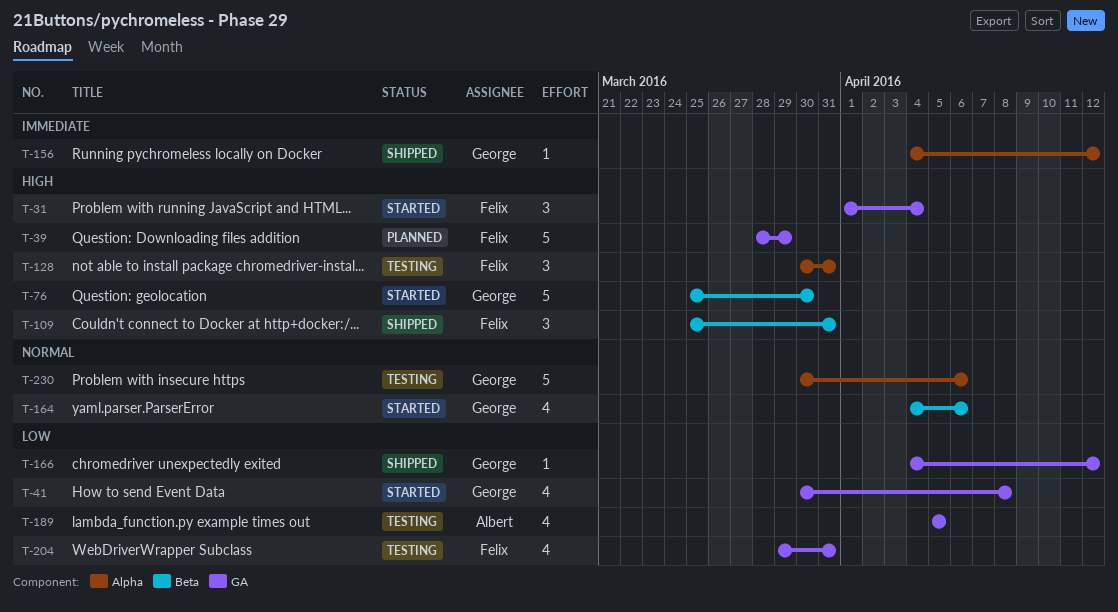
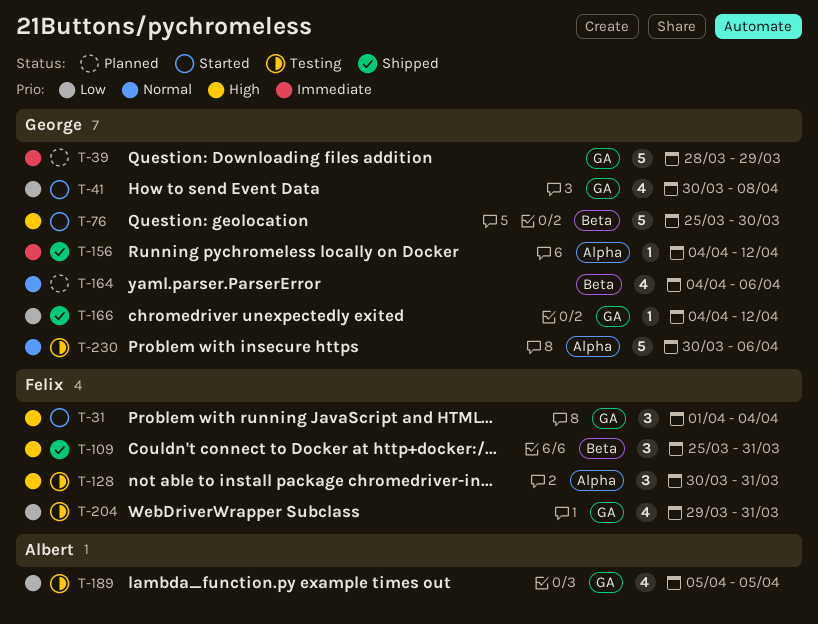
T-39, owner: Felix -> George
T-39, priority: High -> Immediate
T-164, status: Started -> Planned

